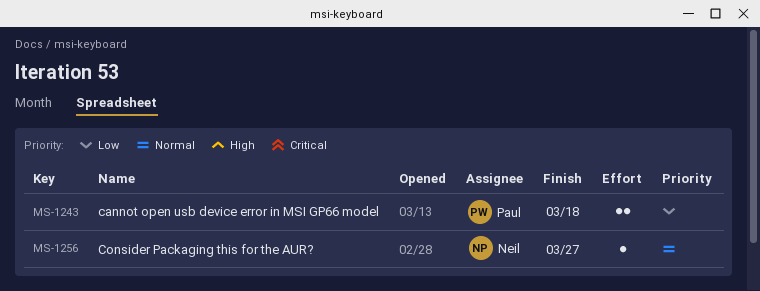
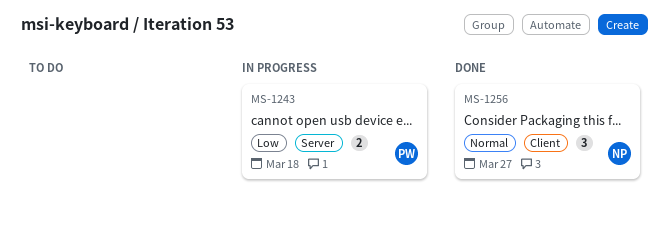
MS-1256, estimate: 1 -> 3

